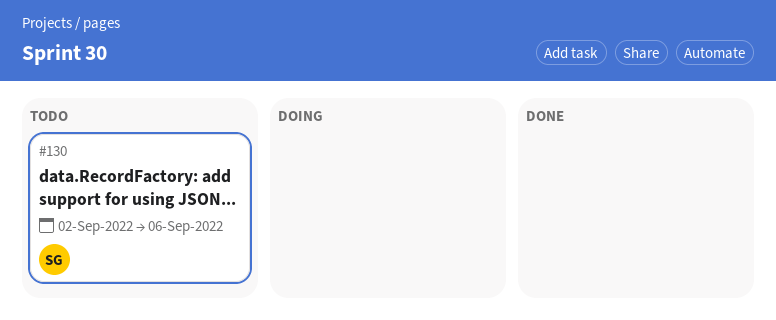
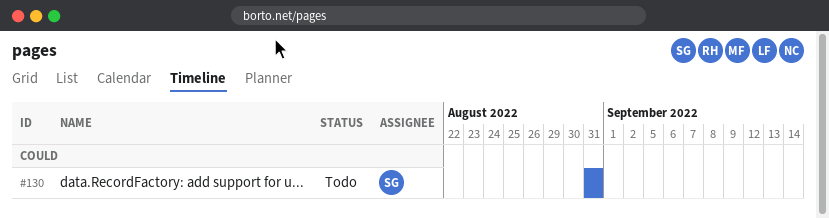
#130, start: Sep 2 -> Aug 31
#130, due: Sep 6 -> Aug 31

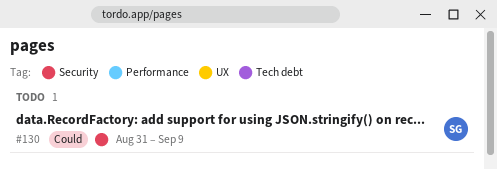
#130, due: Aug 31 -> Sep 9

